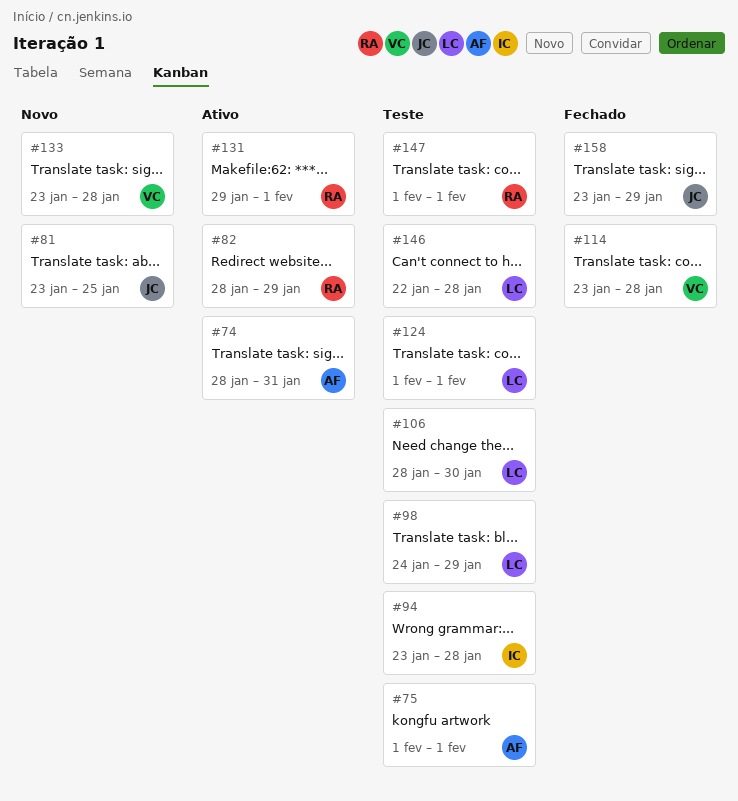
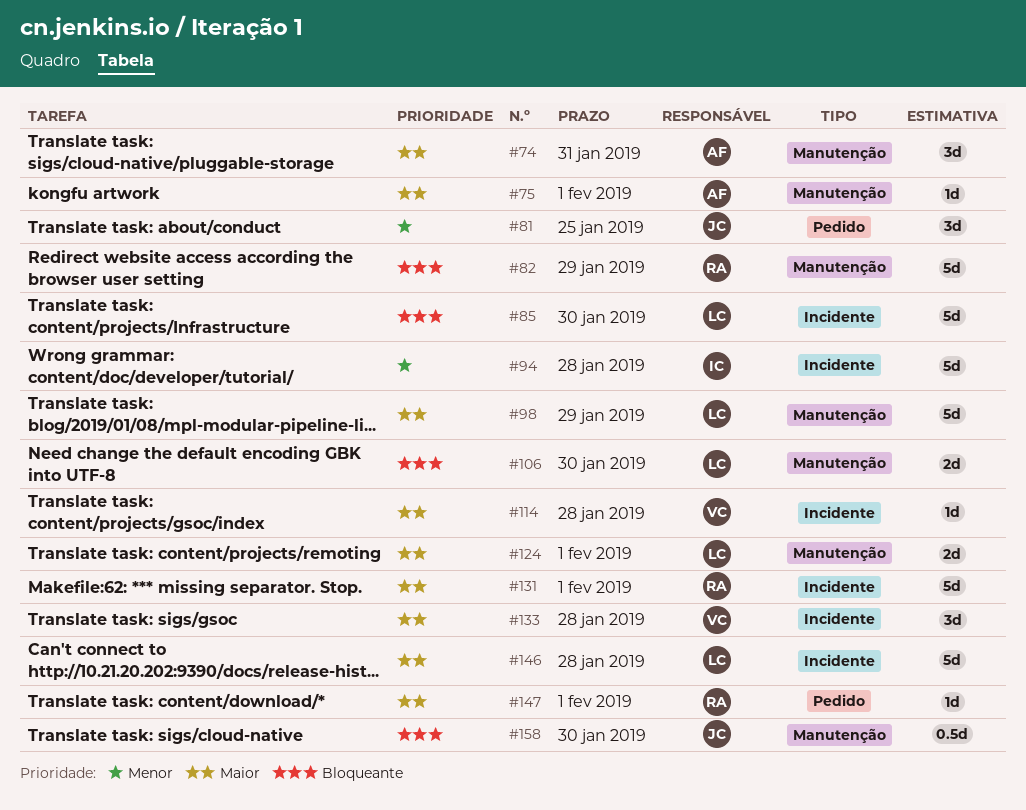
#85: none -> present
#158, due: Jan 29 -> Jan 30

